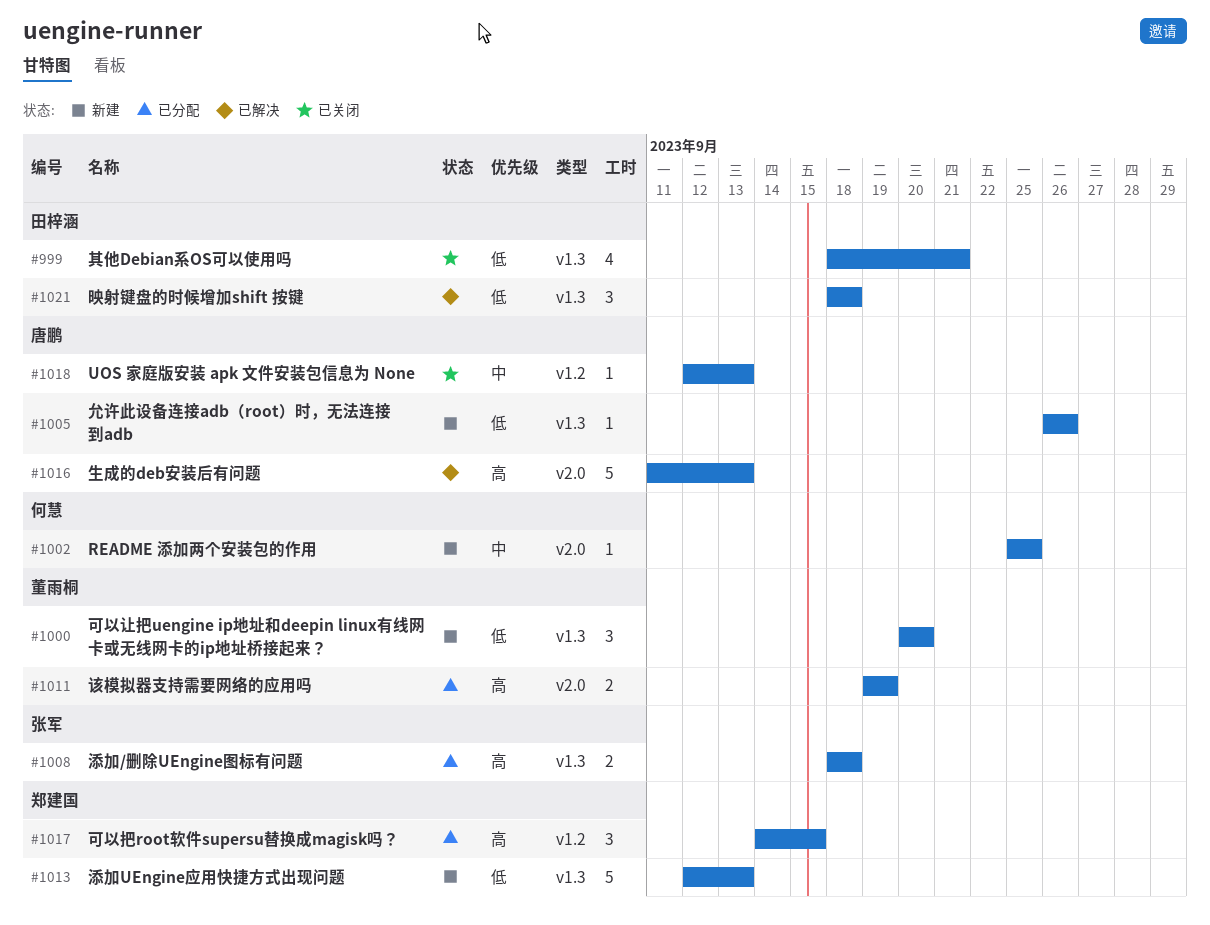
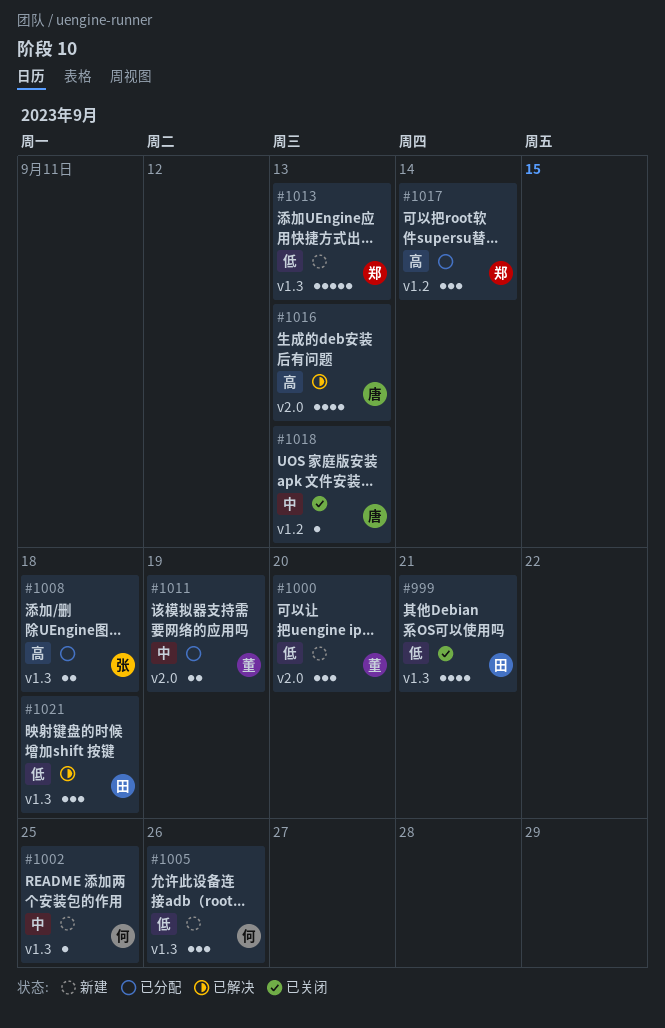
#1000, label: v1.3 -> v2.0
#1002, label: v2.0 -> v1.3
#1005, owner: 唐鹏 -> 何慧
#1005, estimate: 1 -> 3
#1011, priority: 高 -> 中
#1016, estimate: 5 -> 4
#1017, due: Sep 15 -> Sep 14

